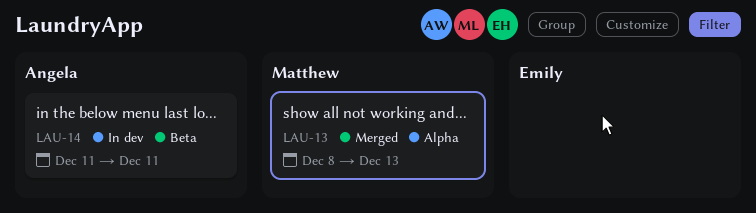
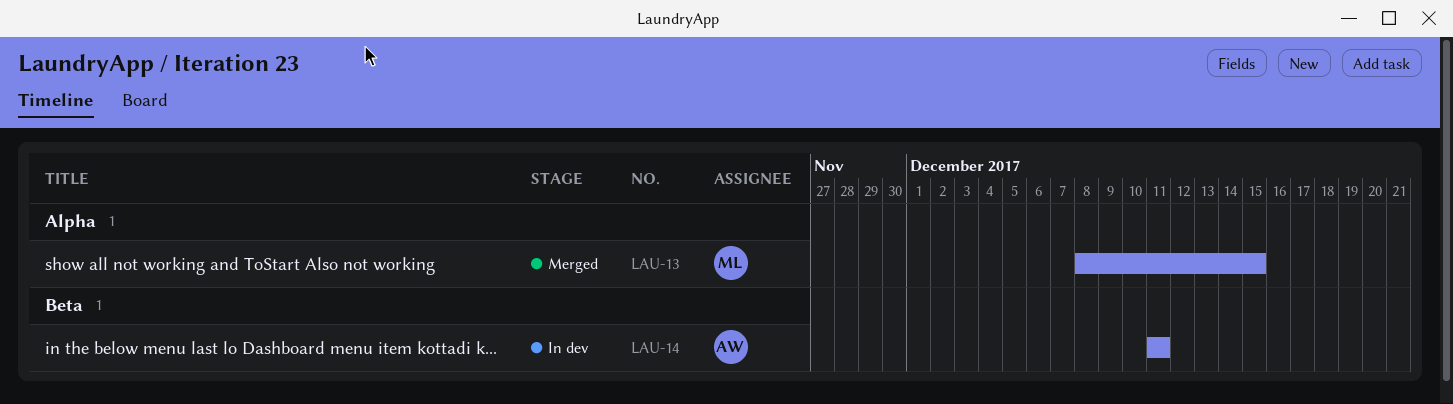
LAU-13, due: Dec 13 -> Dec 15

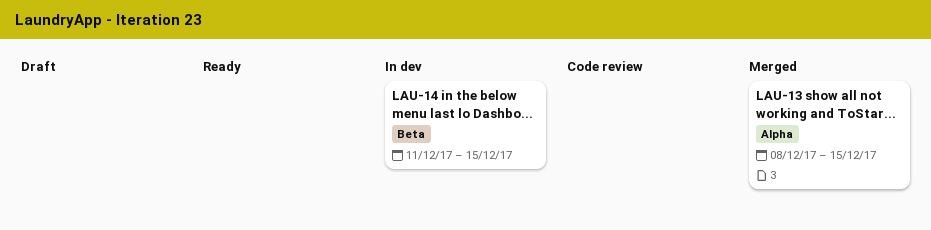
LAU-14, due: Dec 11 -> Dec 15

